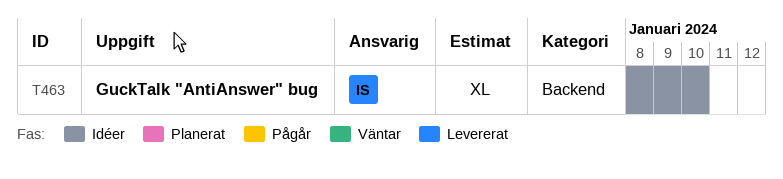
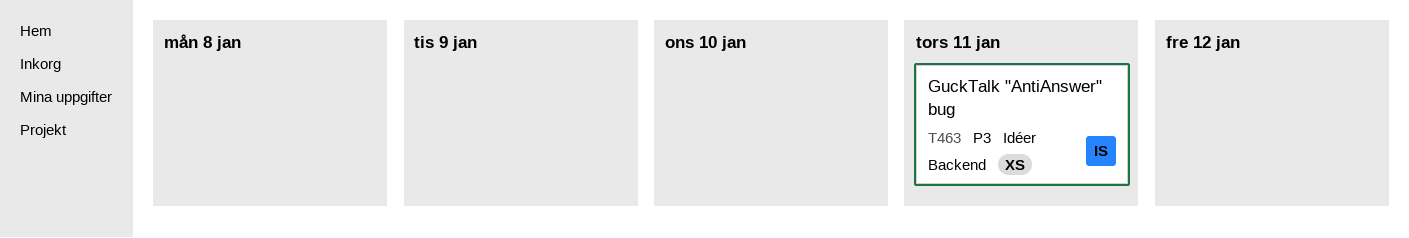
T463, estimate: XL -> XS
T463, due: Jan 10 -> Jan 11

